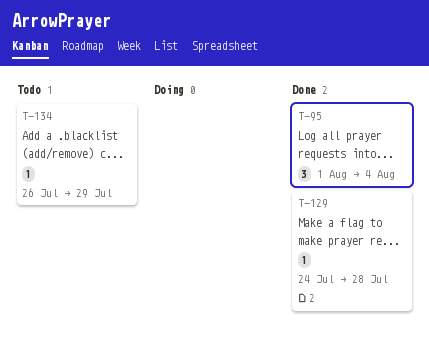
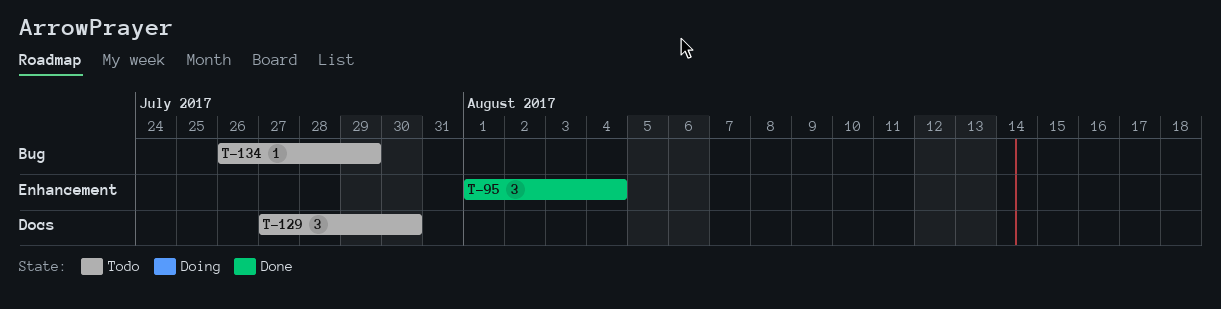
T-129, status: Done -> Todo
T-129, estimate: 1 -> 3
T-129, start: Jul 24 -> Jul 27
T-129, due: Jul 28 -> Jul 30

